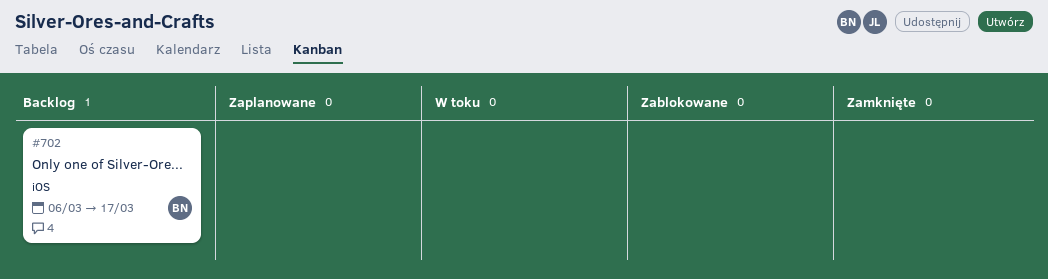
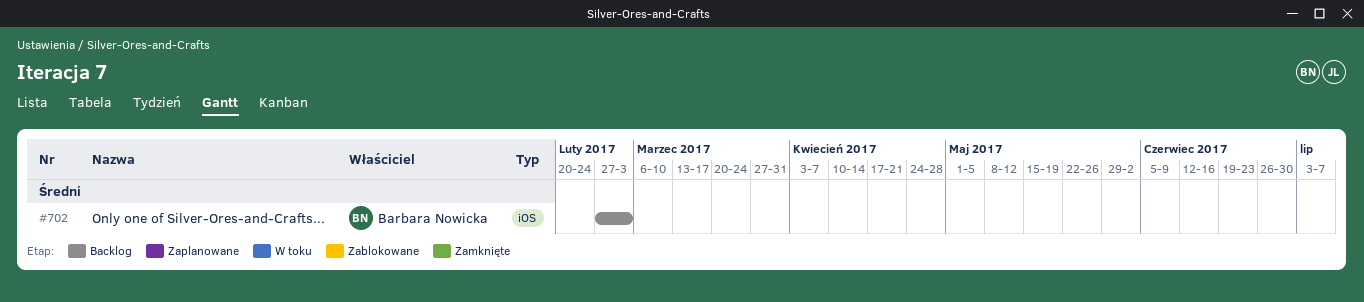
#702, start: Mar 6 -> Feb 27
#702, due: Mar 17 -> Mar 3

